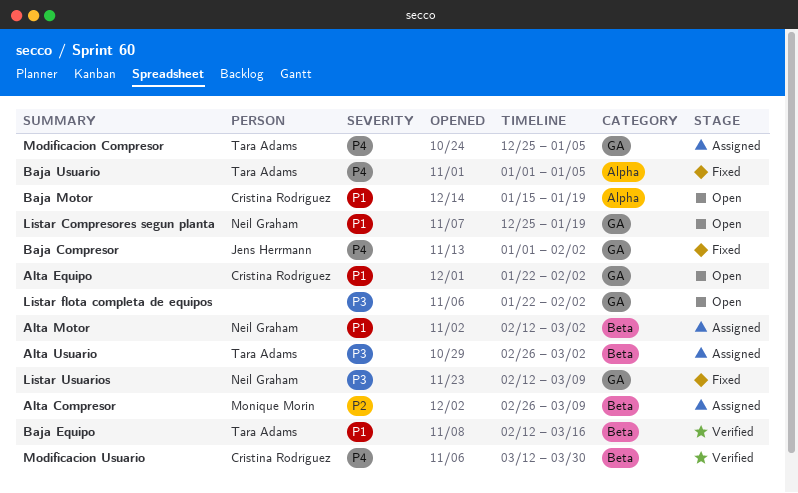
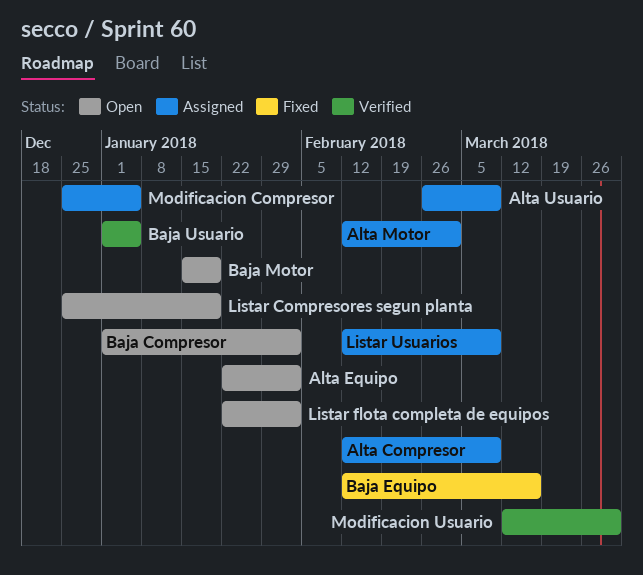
Alta Compresor, start: Feb 26 -> Feb 12
Alta Usuario, due: Mar 2 -> Mar 9
Baja Compresor, status: Fixed -> Open
Baja Equipo, status: Verified -> Fixed
Baja Usuario, status: Fixed -> Verified
Listar Usuarios, status: Fixed -> Assigned

